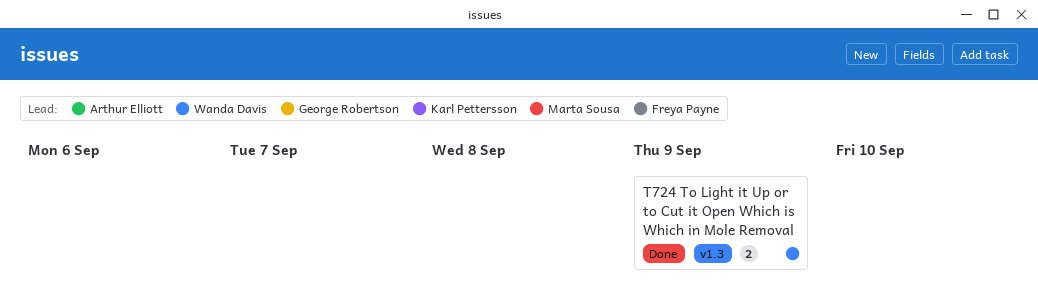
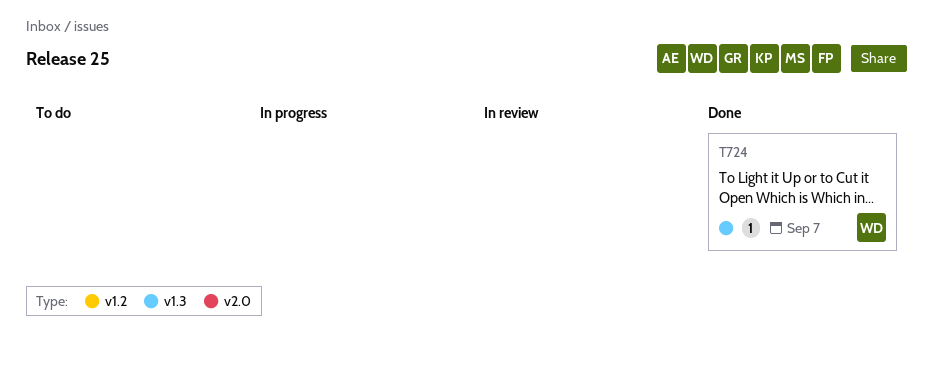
T724, estimate: 2 -> 1
T724, due: Sep 9 -> Sep 7

